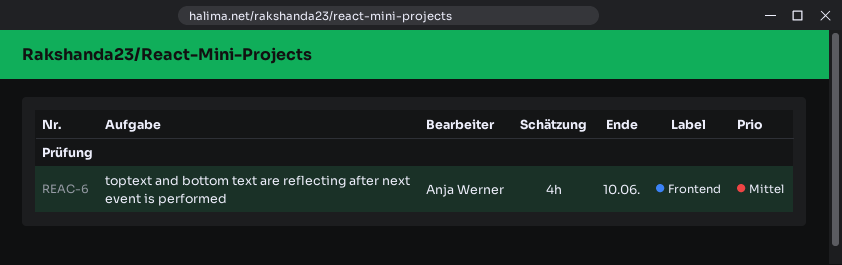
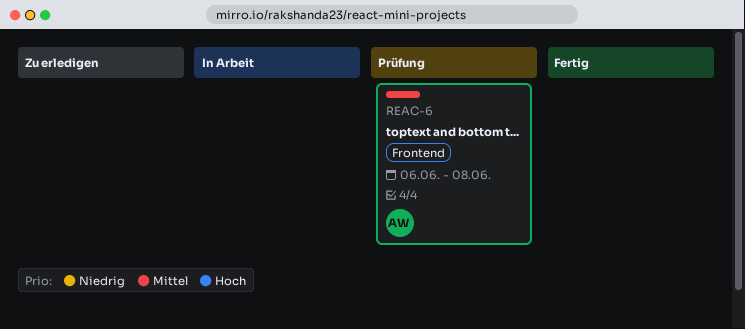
REAC-6, due: Jun 10 -> Jun 8

